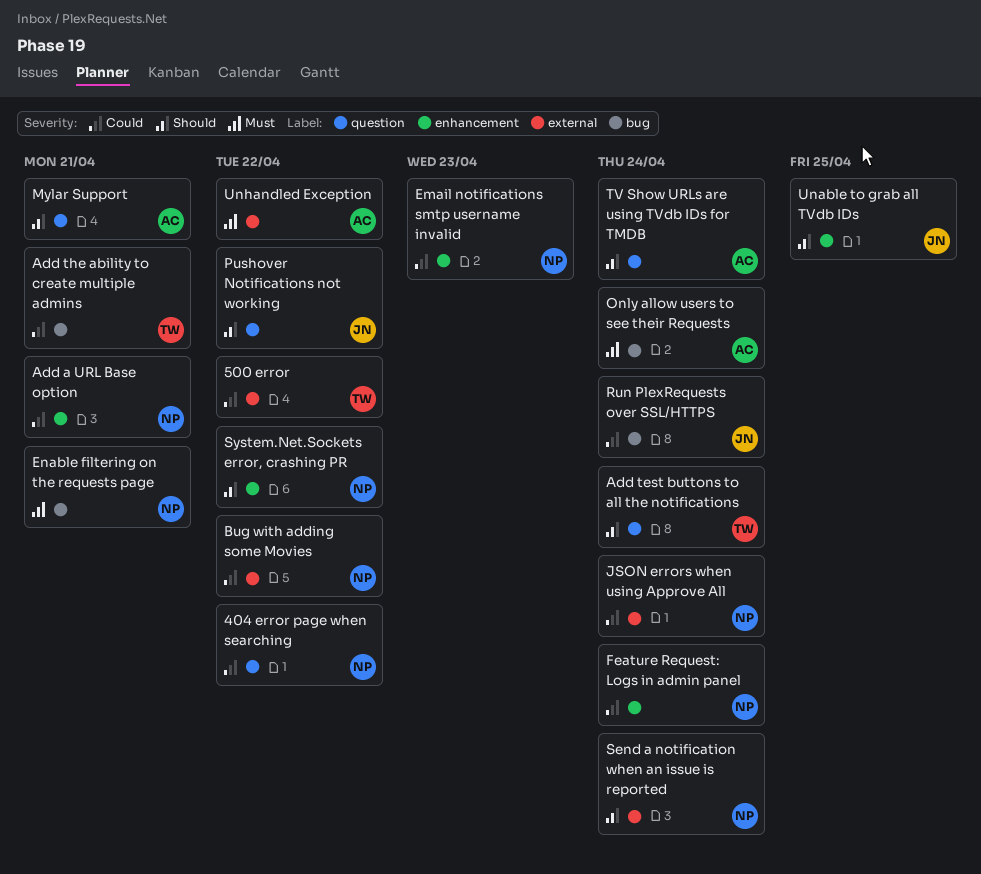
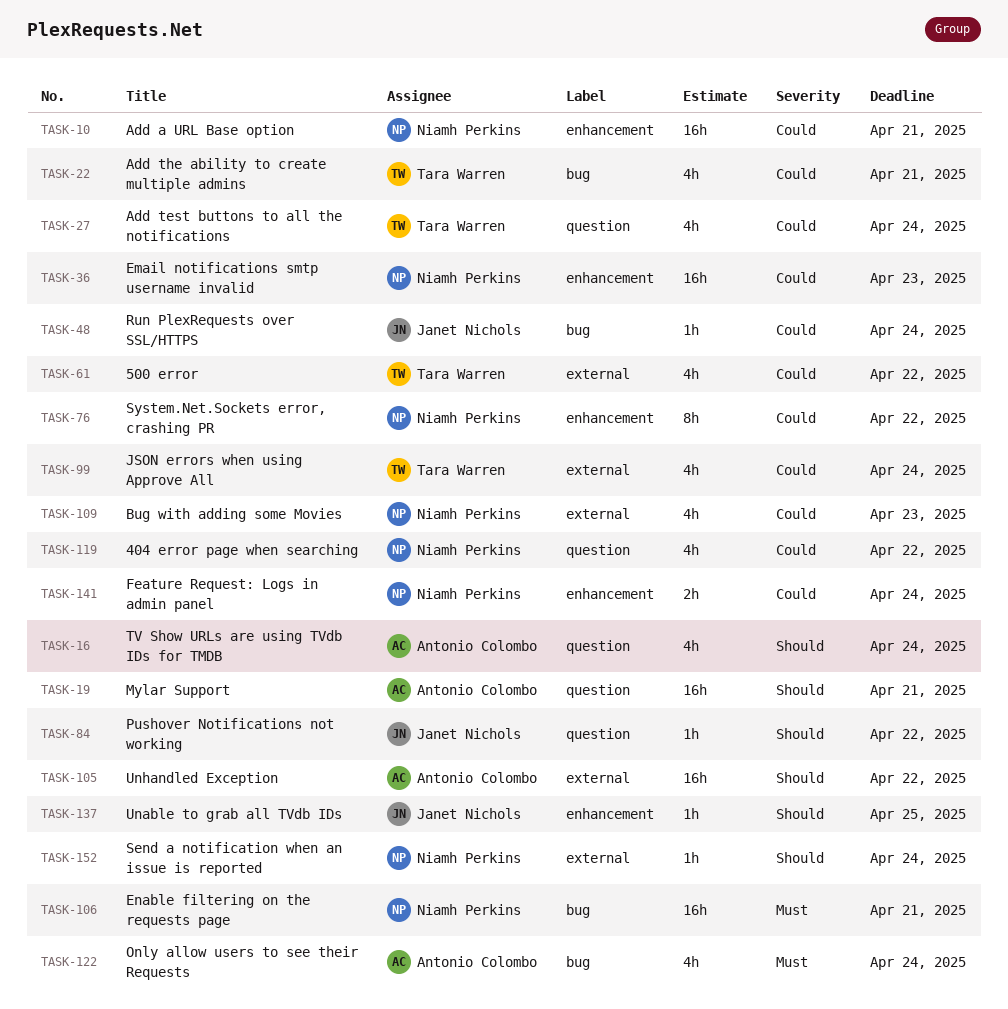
Add test buttons to all the notifications, priority: Should -> Could
Bug with adding some Movies, due: Apr 22 -> Apr 23
JSON errors when using Approve All, owner: Niamh Perkins -> Tara Warren
System.Net.Sockets error, crashing PR, priority: Should -> Could
Unhandled Exception, priority: Must -> Should

